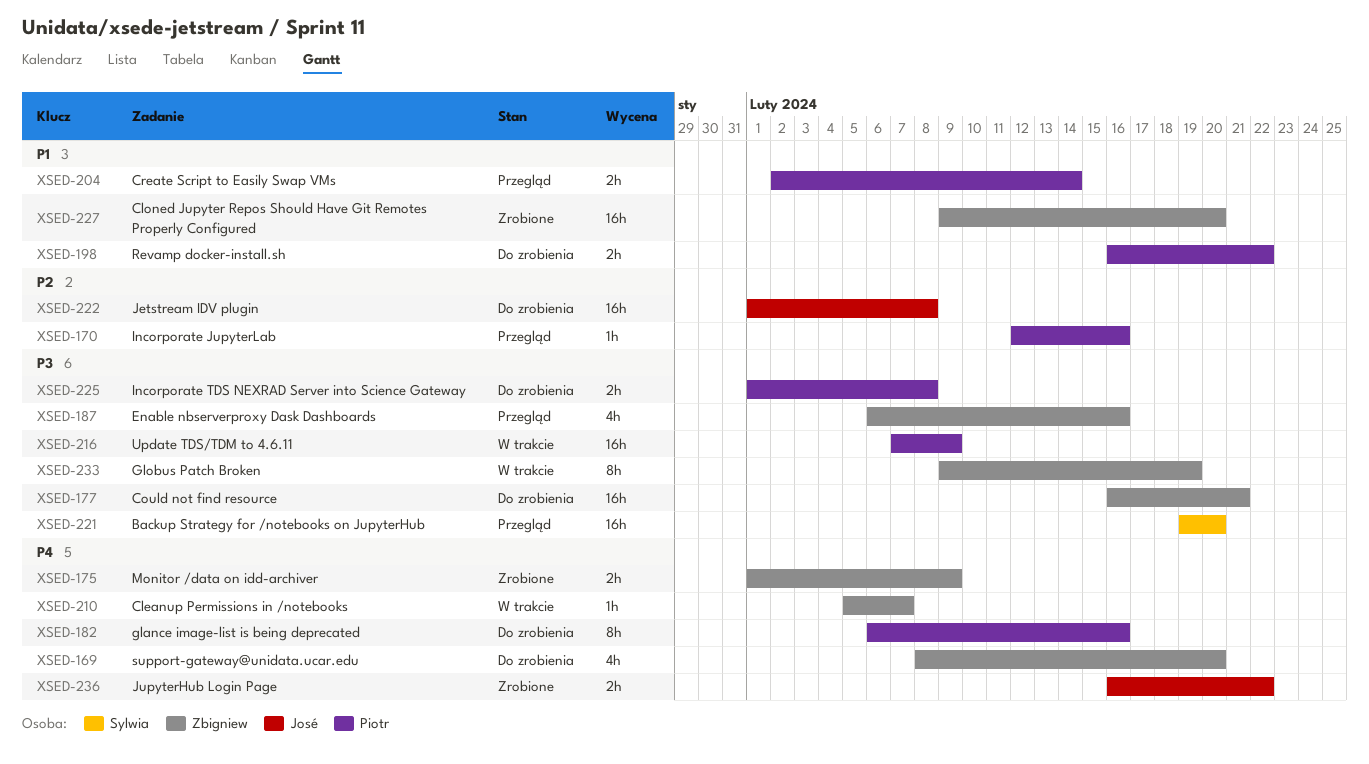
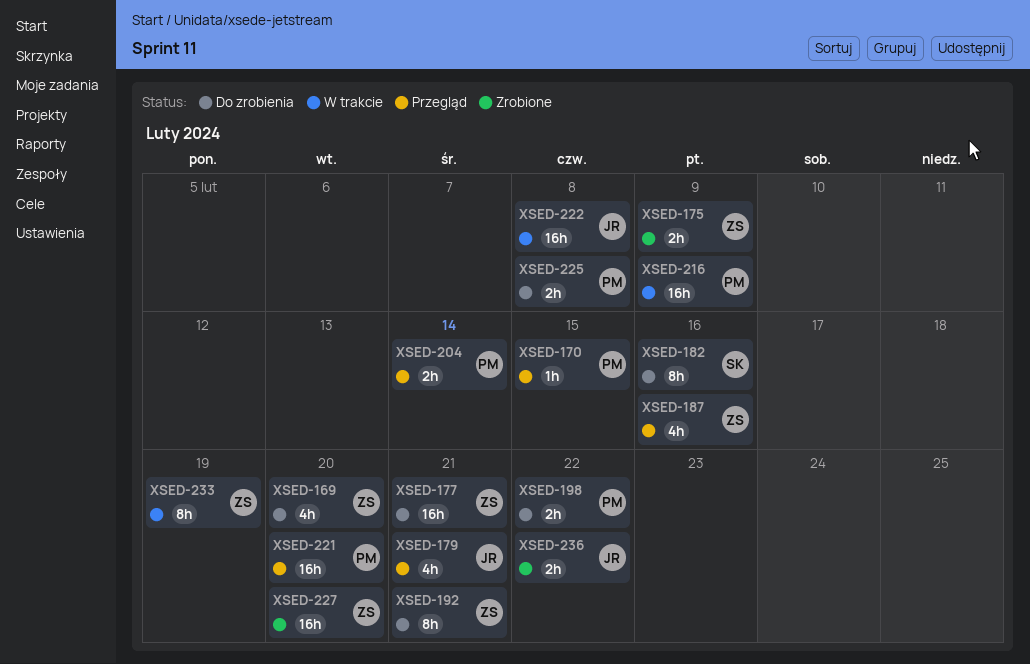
XSED-170, due: Feb 16 -> Feb 15
XSED-179: none -> present
XSED-182, owner: Piotr -> Sylwia
XSED-192: none -> present
XSED-210: present -> none
XSED-221, owner: Sylwia -> Piotr
XSED-222, status: Do zrobienia -> W trakcie

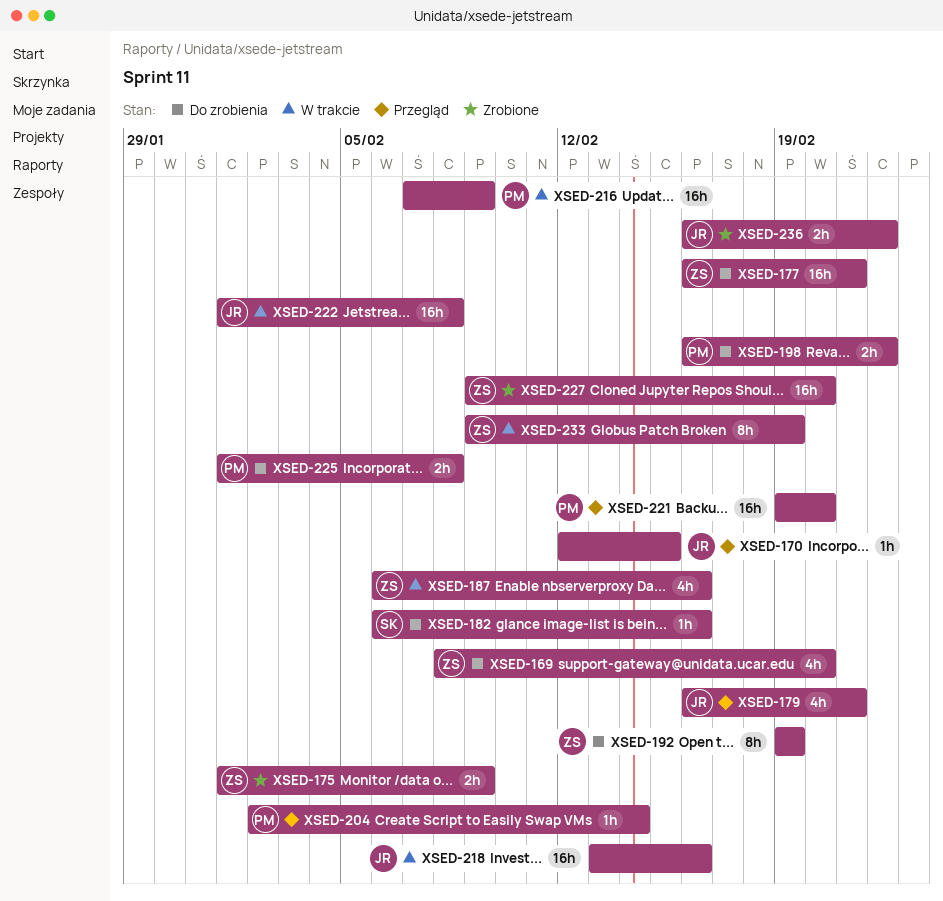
XSED-170, owner: PM -> JR
XSED-182, estimate: 8h -> 1h
XSED-187, status: Przegląd -> W trakcie
XSED-192, due: Feb 21 -> Feb 19
XSED-204, estimate: 2h -> 1h
XSED-218: none -> present

